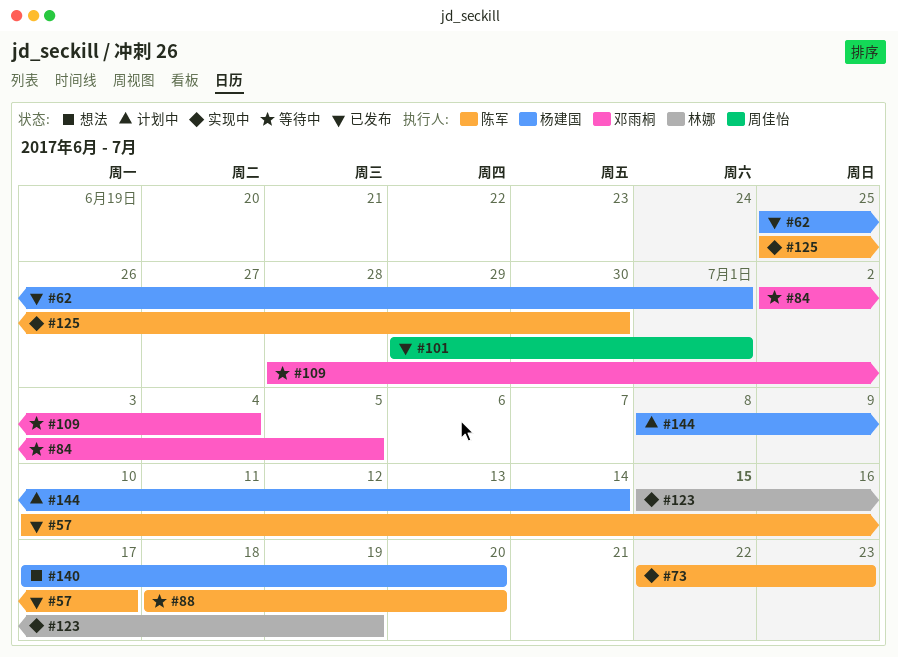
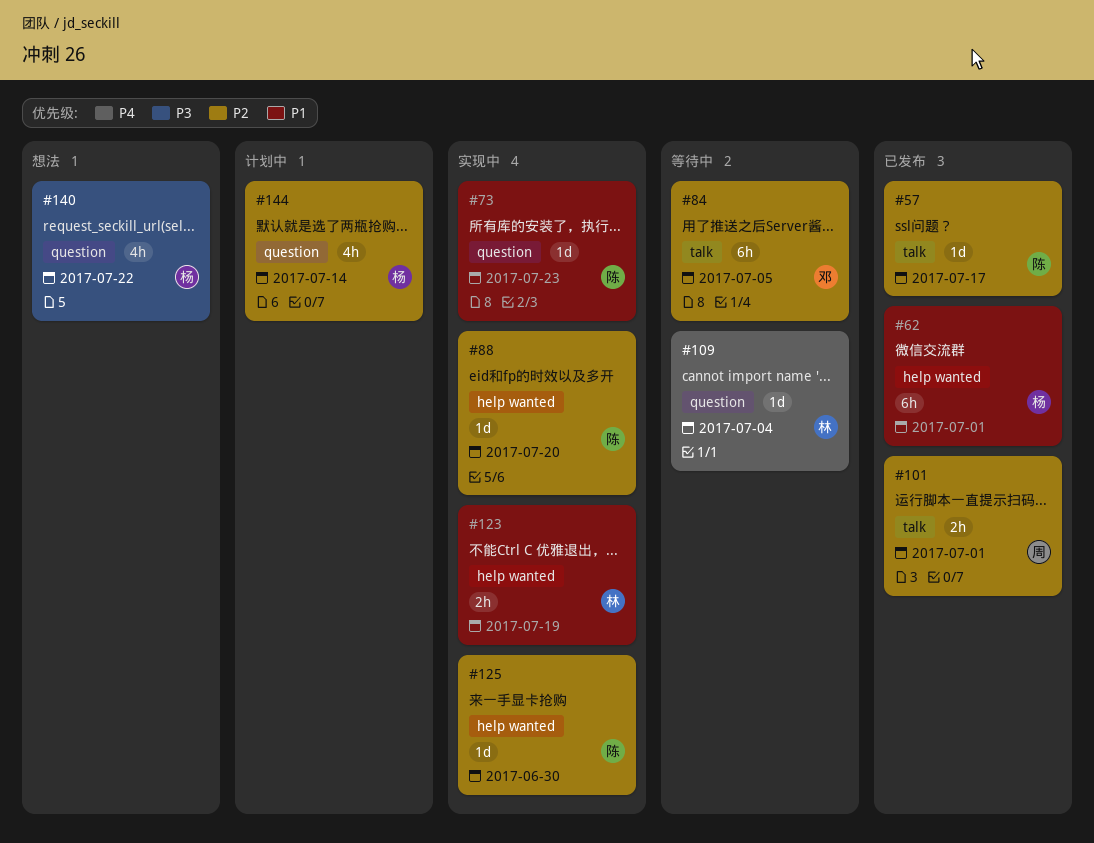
#88, status: 等待中 -> 实现中
#109, owner: 邓雨桐 -> 林娜
#140, due: Jul 20 -> Jul 22

